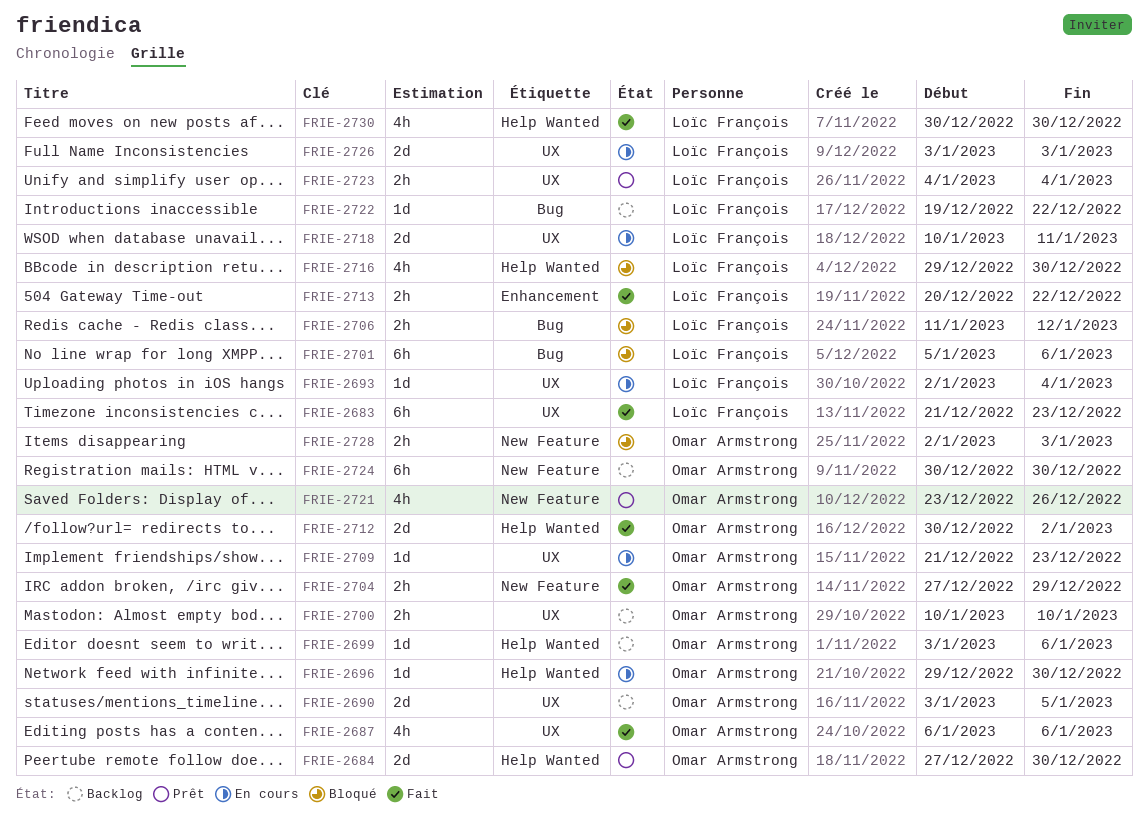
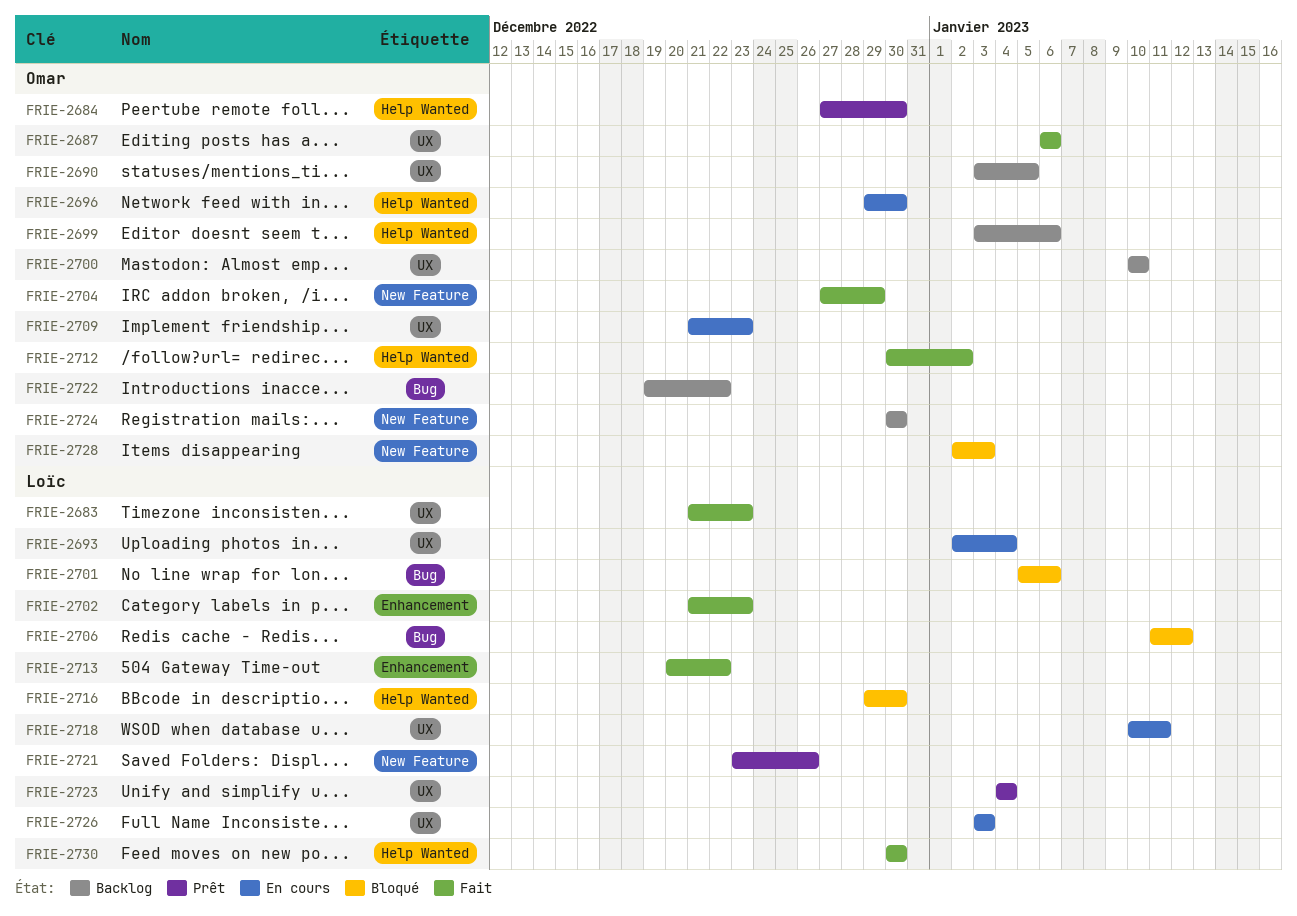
FRIE-2702: none -> present
FRIE-2721, owner: Omar Armstrong -> Loïc François
FRIE-2722, owner: Loïc François -> Omar Armstrong

